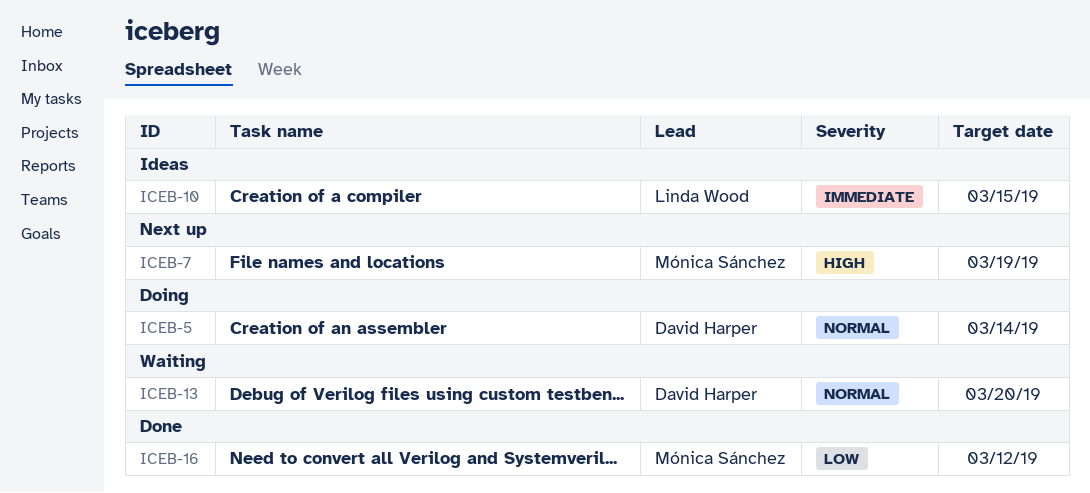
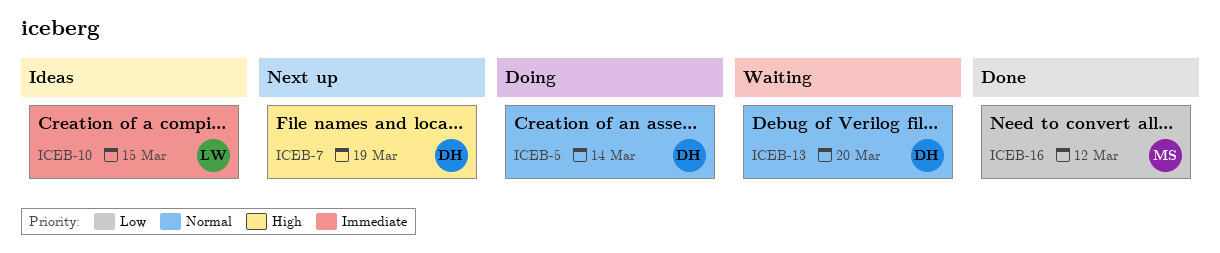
ICEB-7, owner: Mónica Sánchez -> David Harper

